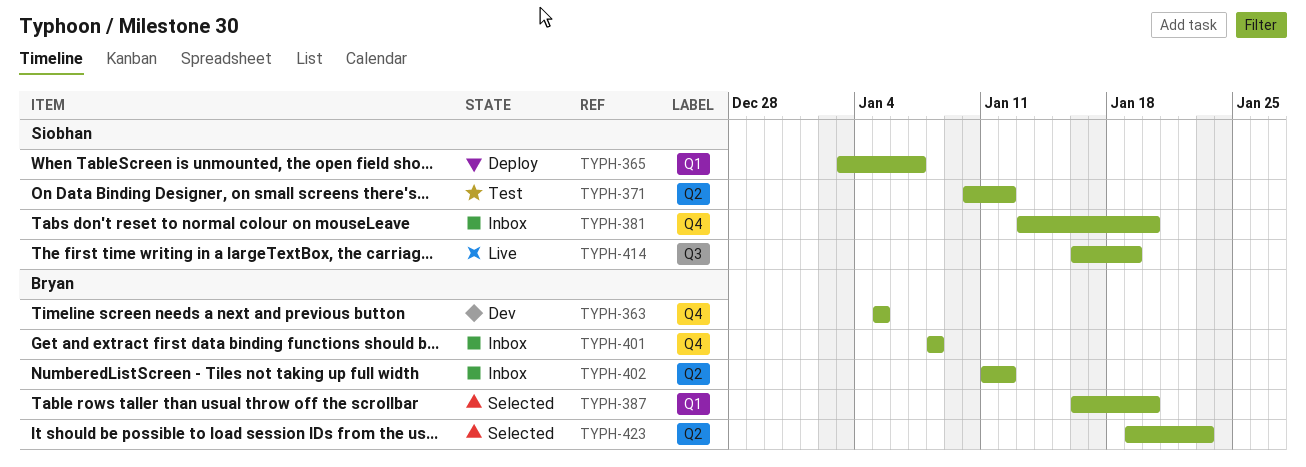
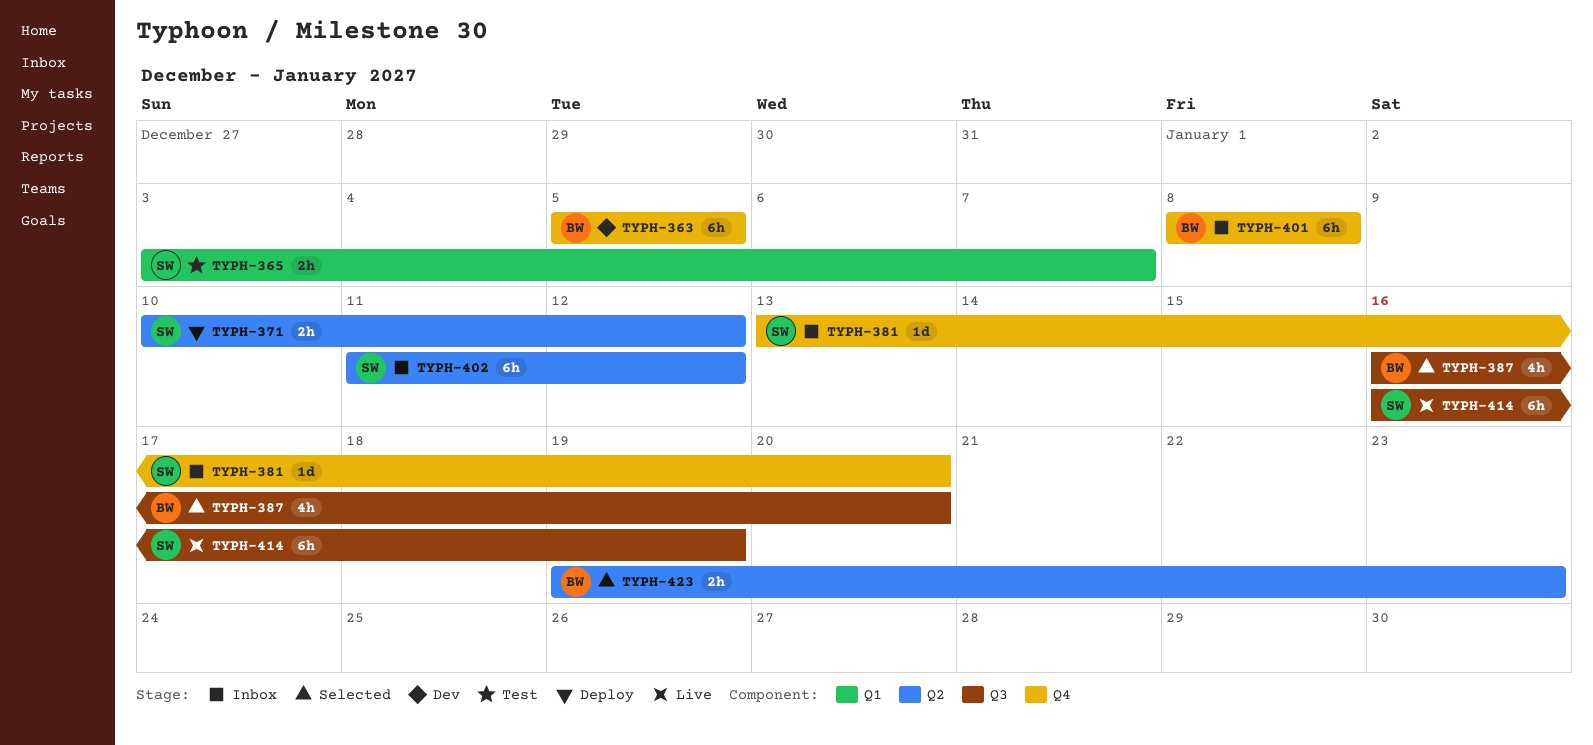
TYPH-365, status: Deploy -> Test
TYPH-371, status: Test -> Deploy
TYPH-387, label: Q1 -> Q3
TYPH-402, owner: Bryan -> Siobhan

